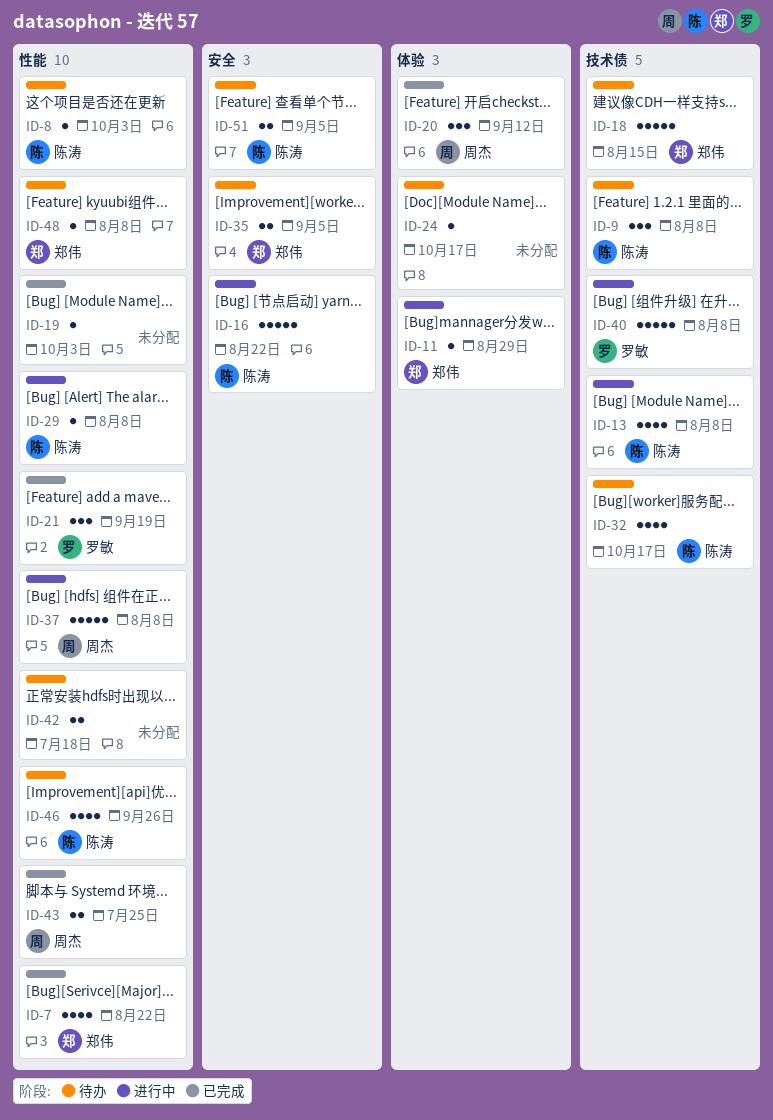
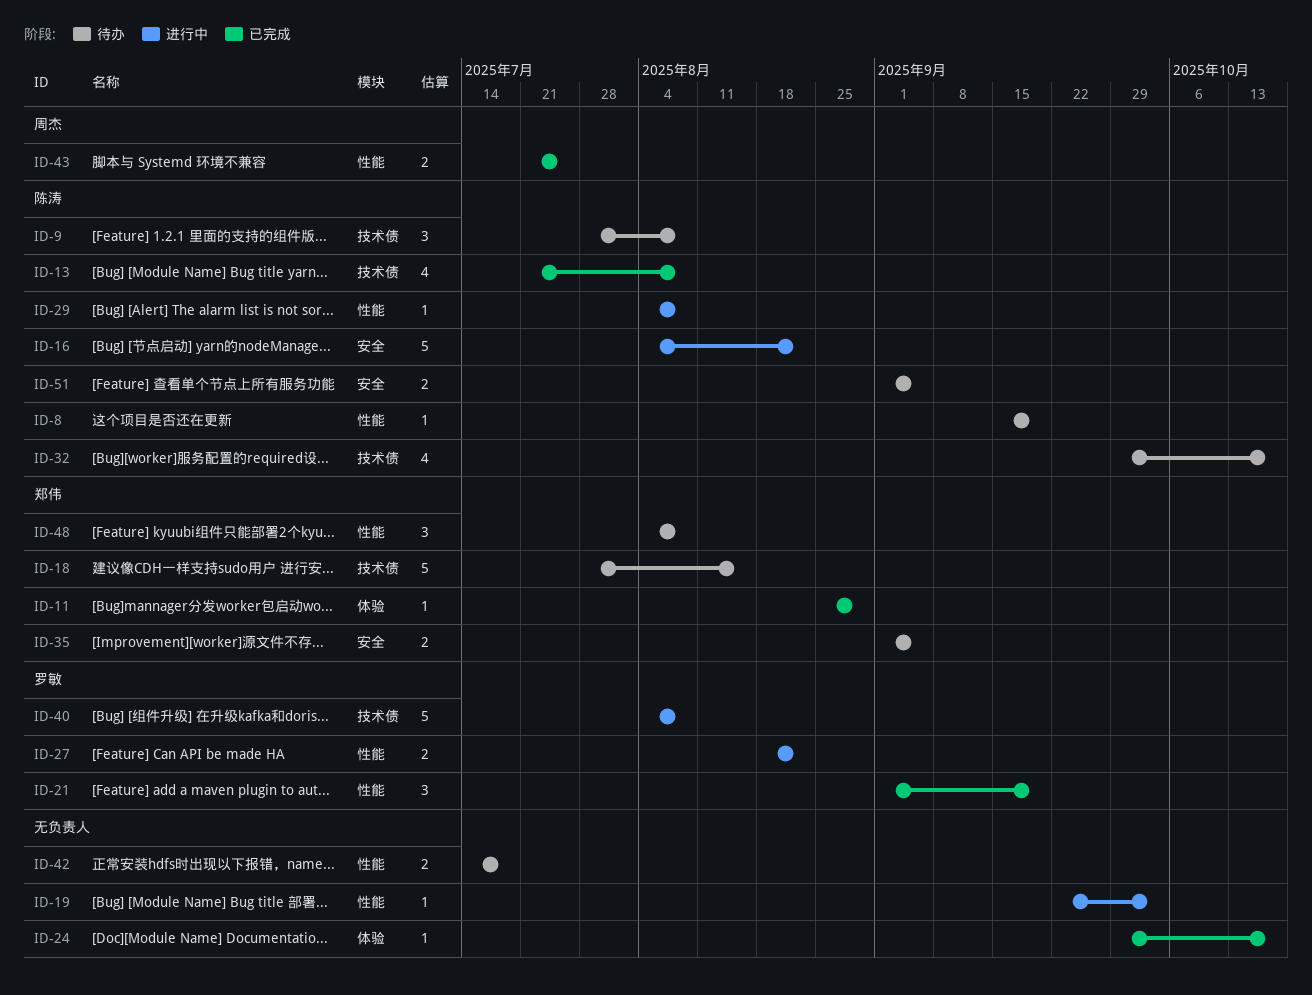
ID-7: present -> none
ID-8, due: Oct 3 -> Sep 19
ID-11, status: 进行中 -> 已完成
ID-13, status: 进行中 -> 已完成
ID-19, status: 已完成 -> 进行中
ID-20: present -> none
ID-24, status: 待办 -> 已完成
ID-27: none -> present
ID-37: present -> none
ID-46: present -> none
ID-48, estimate: 1 -> 3

